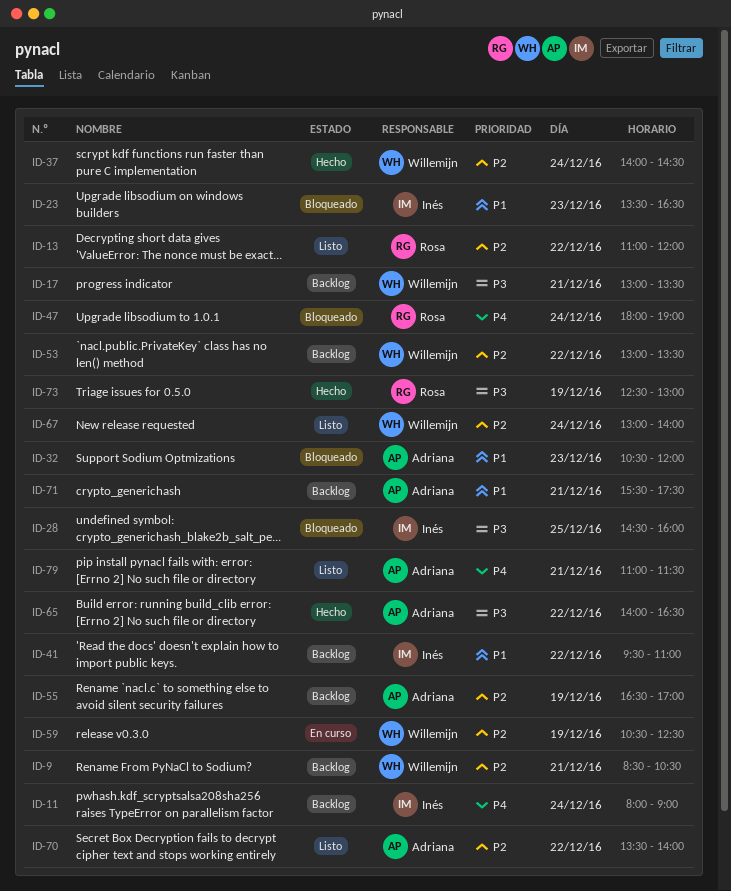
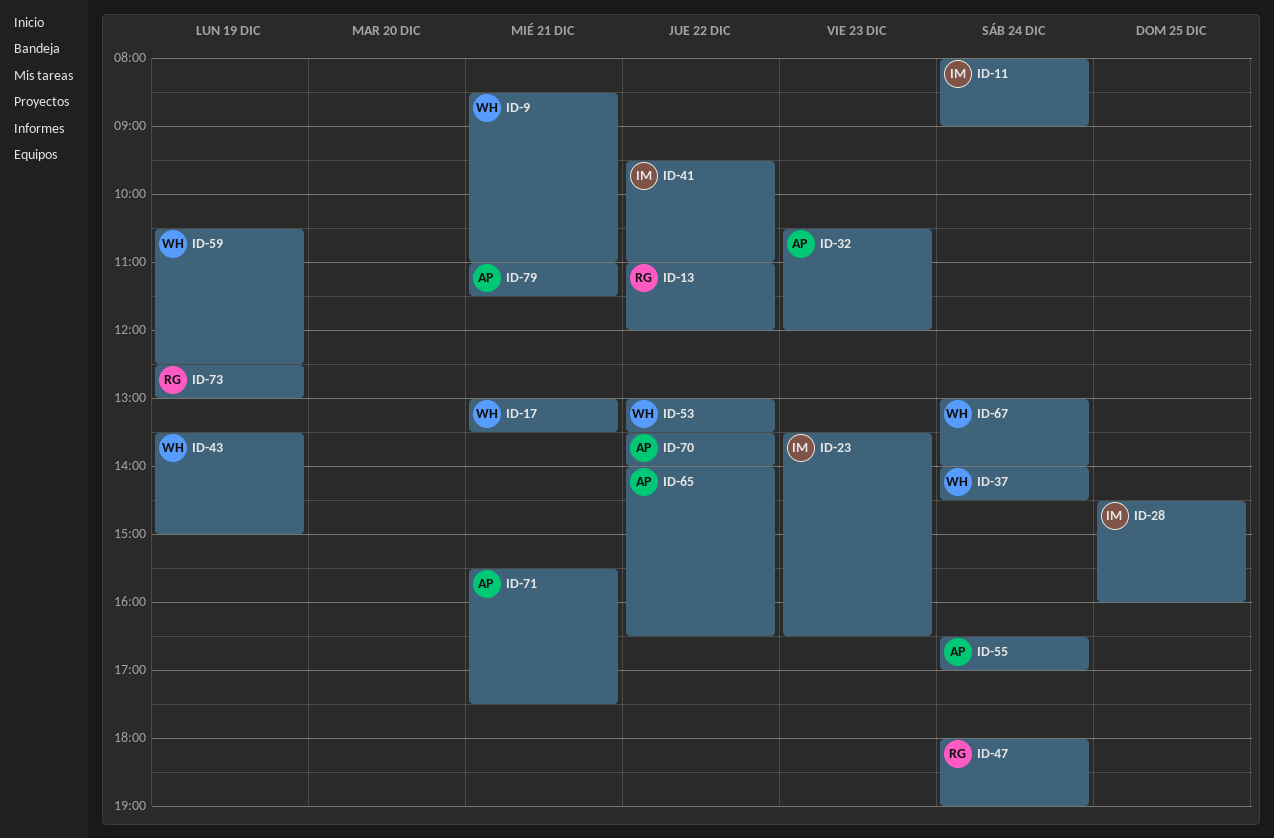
ID-9, ends: 10:30 -> 11:00
ID-43: none -> present
ID-55, day: Dec 19 -> Dec 24

